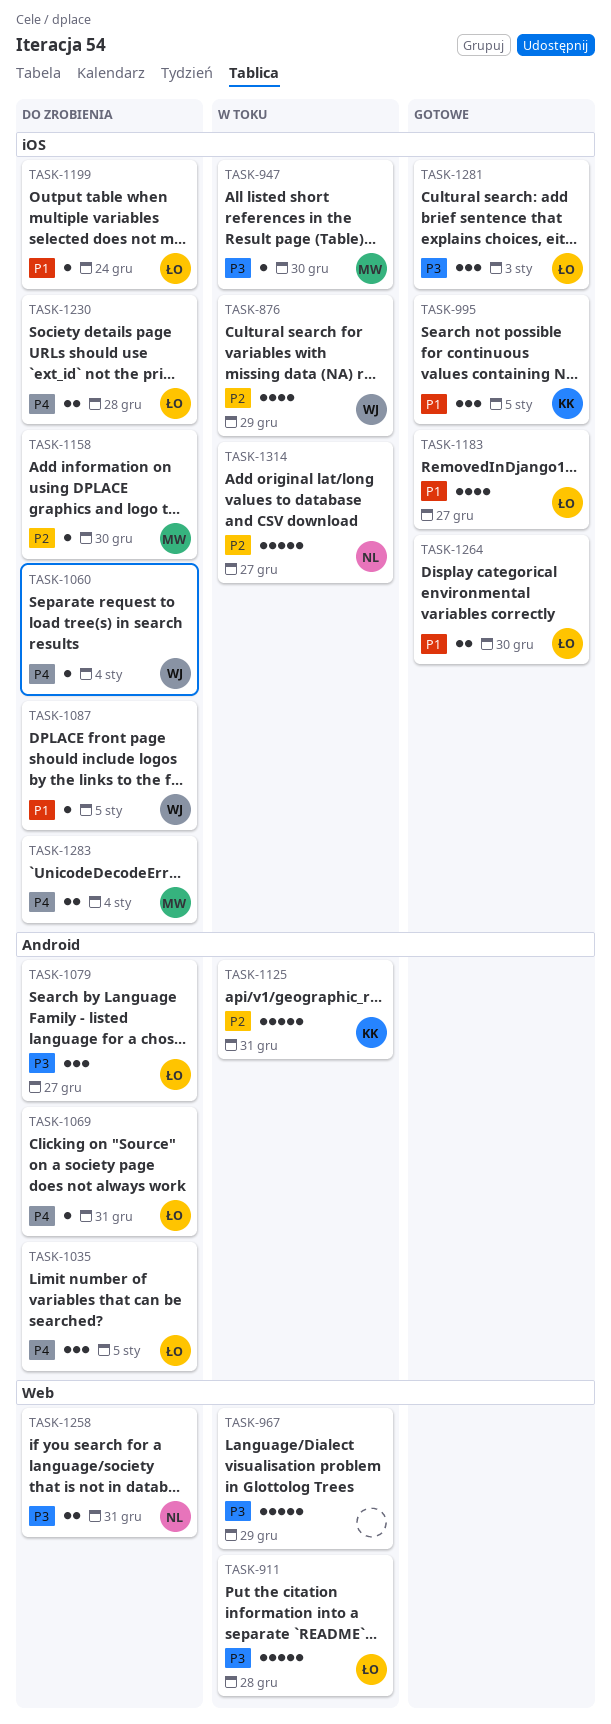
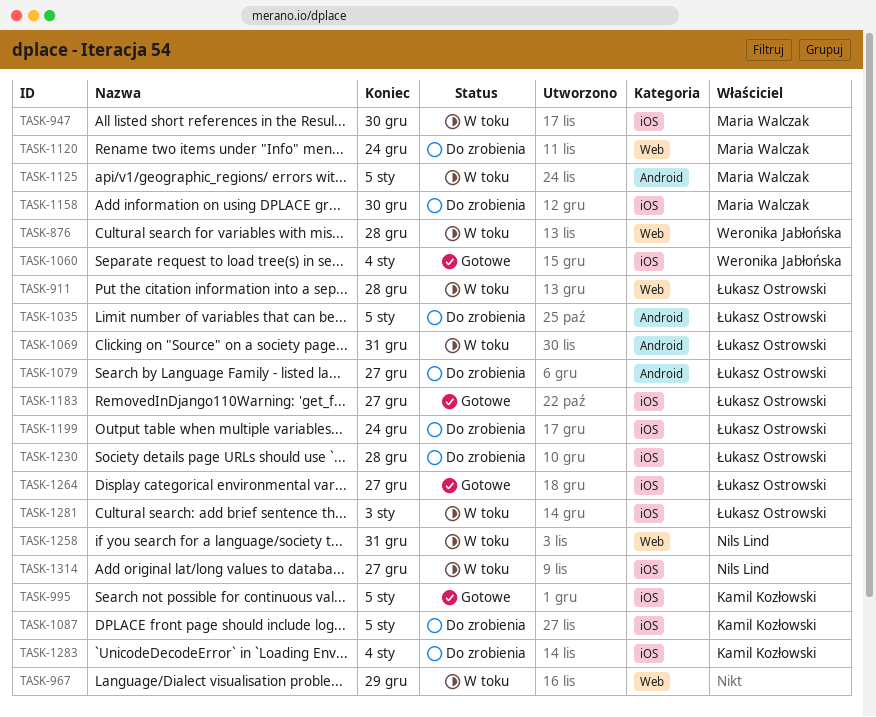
TASK-876, label: iOS -> Web
TASK-876, due: Dec 29 -> Dec 28
TASK-1060, status: Do zrobienia -> Gotowe
TASK-1069, status: Do zrobienia -> W toku
TASK-1087, owner: Weronika Jabłońska -> Kamil Kozłowski
TASK-1120: none -> present
TASK-1125, owner: Kamil Kozłowski -> Maria Walczak
TASK-1125, due: Dec 31 -> Jan 5
TASK-1258, status: Do zrobienia -> W toku
TASK-1264, due: Dec 30 -> Dec 27
TASK-1281, status: Gotowe -> W toku
TASK-1283, owner: Maria Walczak -> Kamil Kozłowski

